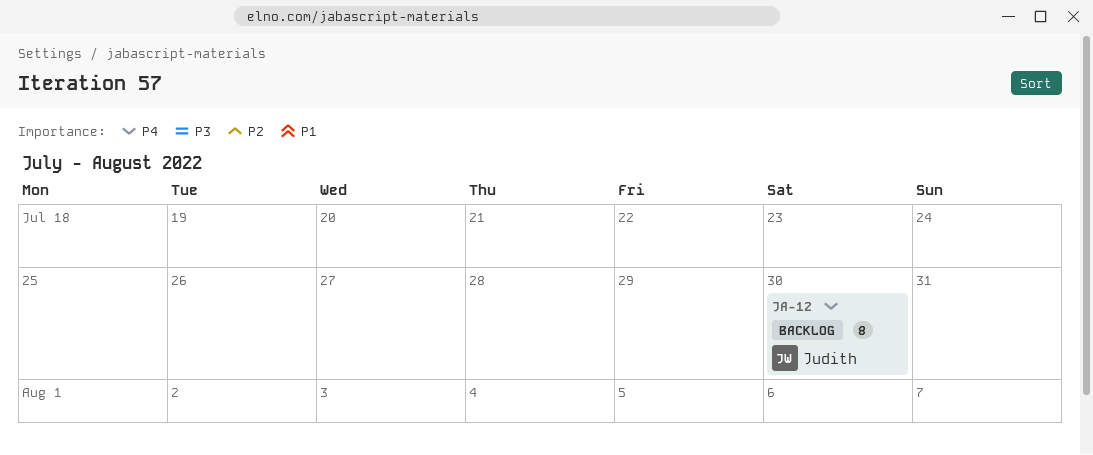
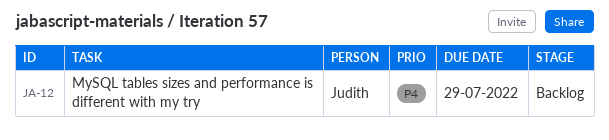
JA-12, due: Jul 30 -> Jul 29

